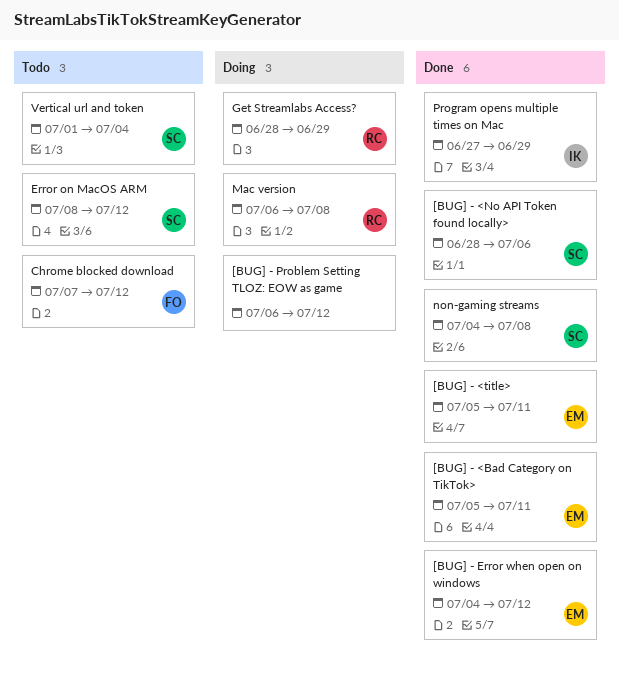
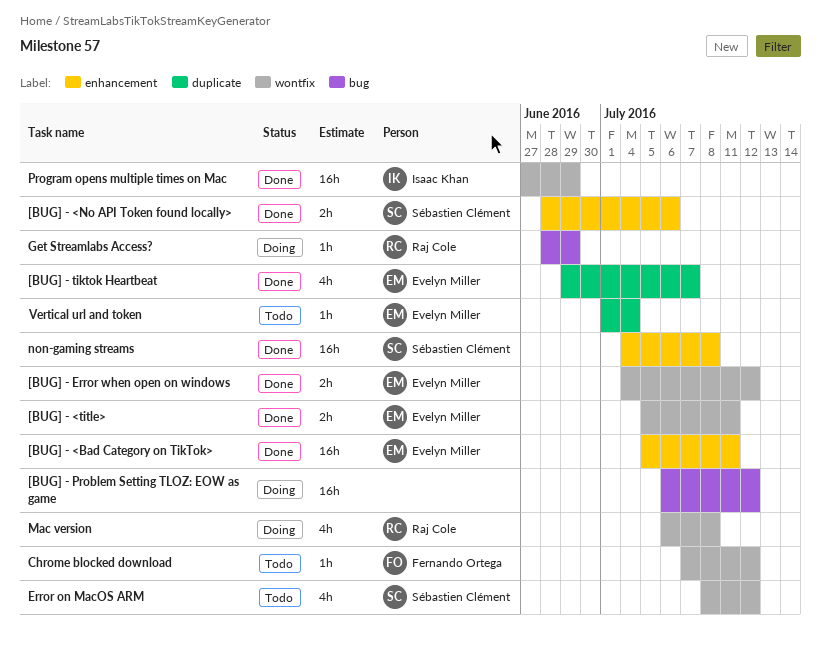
[BUG] - tiktok Heartbeat: none -> present
Vertical url and token, owner: Sébastien Clément -> Evelyn Miller

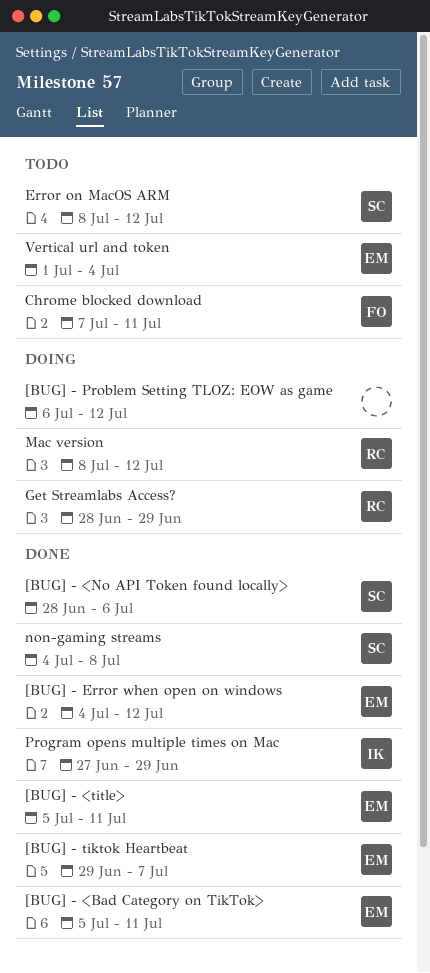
Chrome blocked download, due: Jul 12 -> Jul 11
Mac version, start: Jul 6 -> Jul 8
Mac version, due: Jul 8 -> Jul 12

